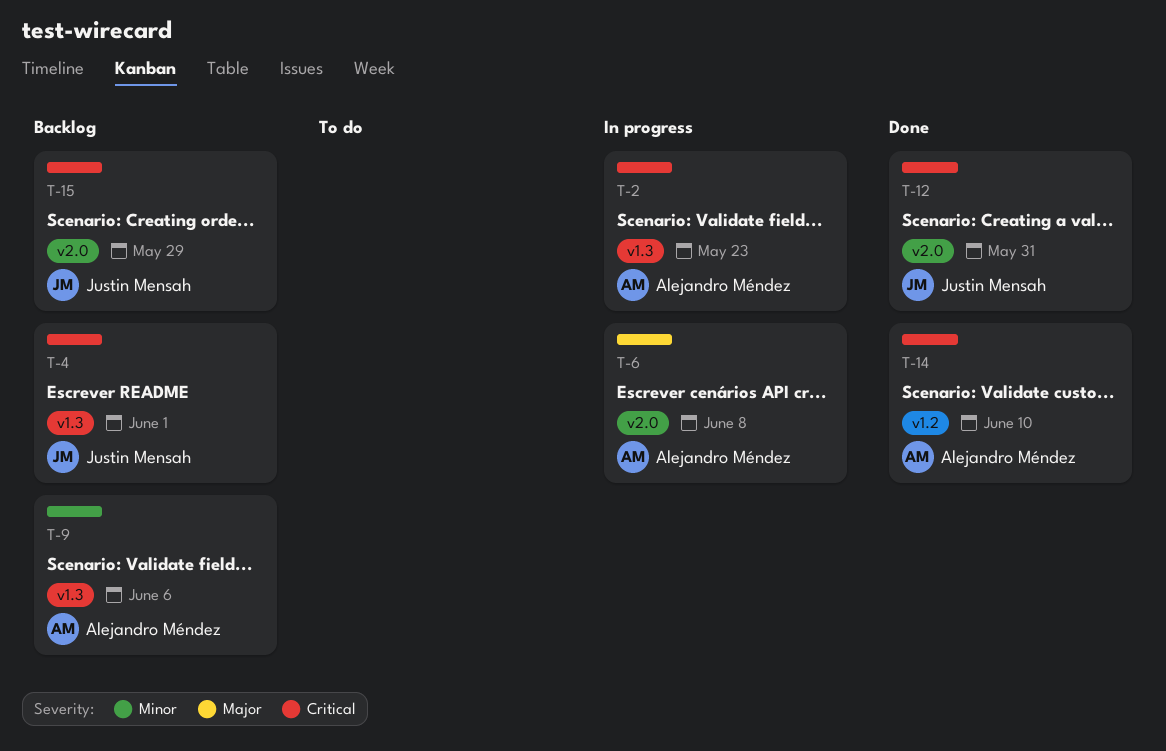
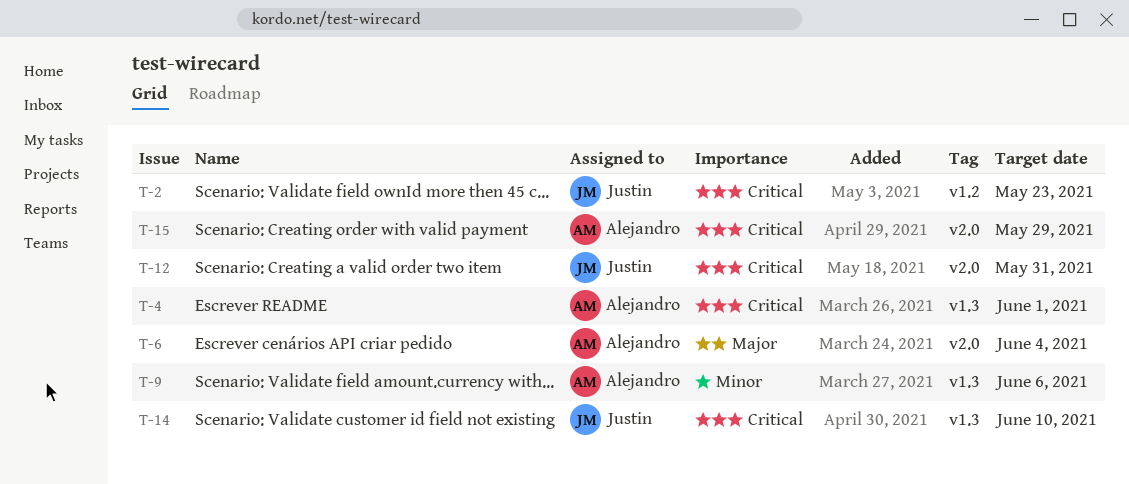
T-2, owner: Alejandro Méndez -> Justin Mensah
T-2, label: v1.3 -> v1.2
T-4, owner: Justin Mensah -> Alejandro Méndez
T-6, due: Jun 8 -> Jun 4
T-14, owner: Alejandro Méndez -> Justin Mensah
T-14, label: v1.2 -> v1.3
T-15, owner: Justin Mensah -> Alejandro Méndez

